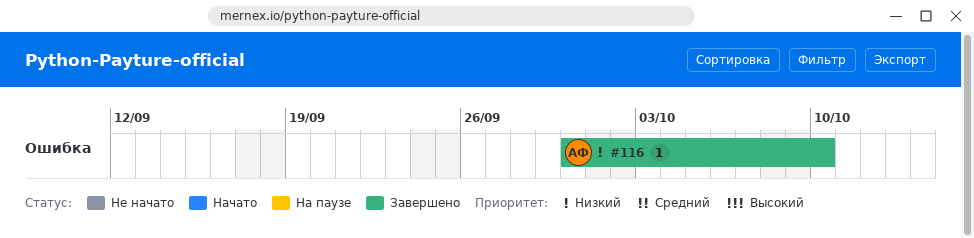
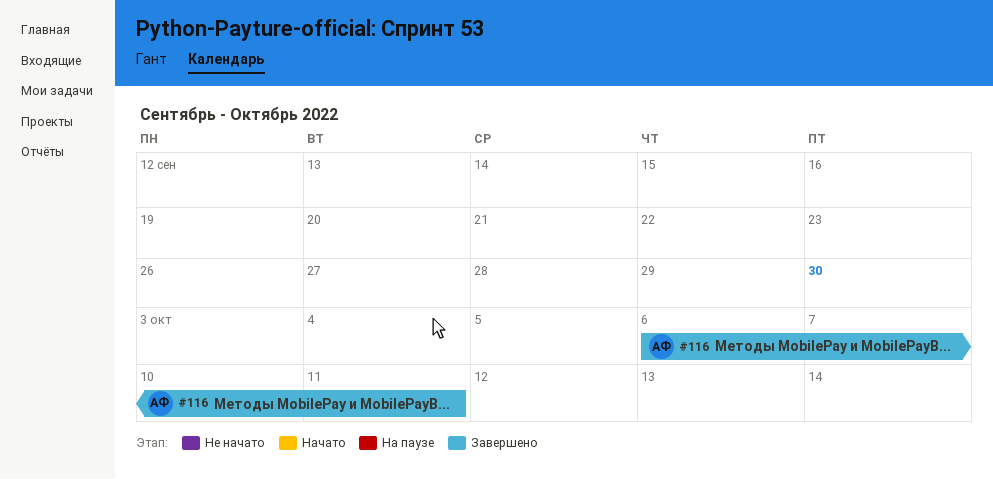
#116, start: Sep 30 -> Oct 6
#116, due: Oct 10 -> Oct 11

